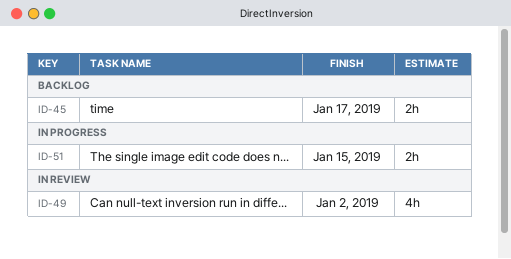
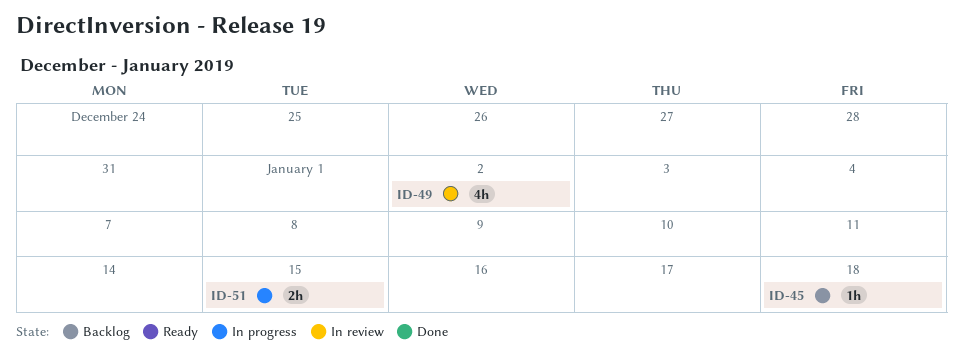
ID-45, estimate: 2h -> 1h
ID-45, due: Jan 17 -> Jan 18

